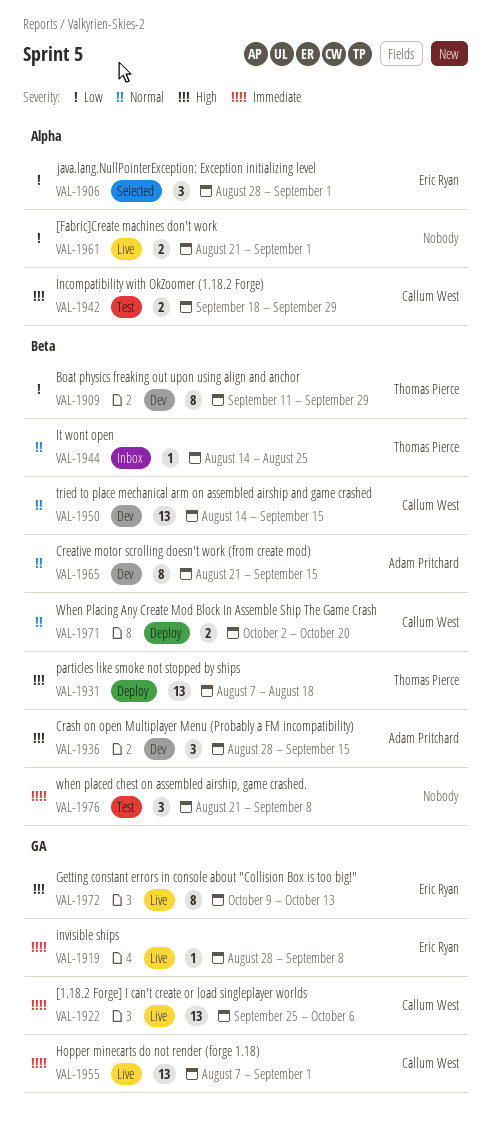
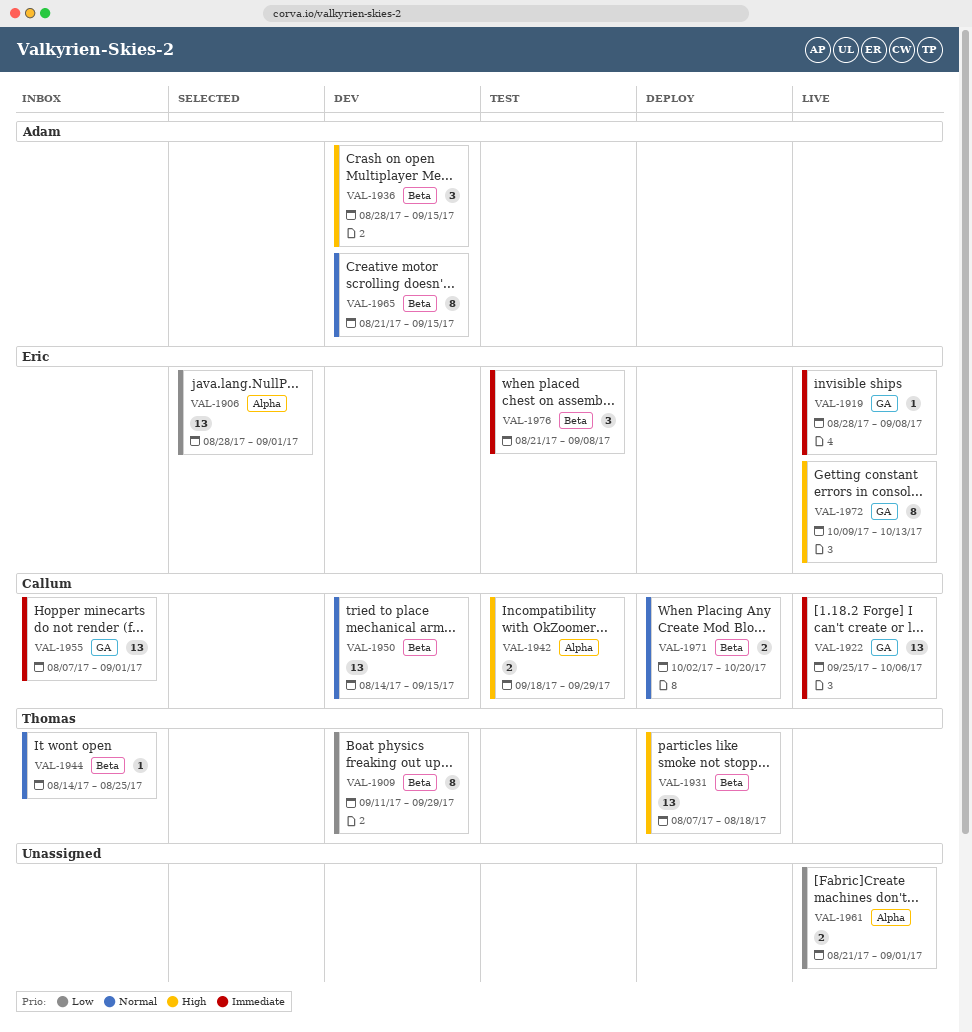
VAL-1906, estimate: 3 -> 13
VAL-1955, status: Live -> Inbox
VAL-1976, owner: none -> Eric Ryan

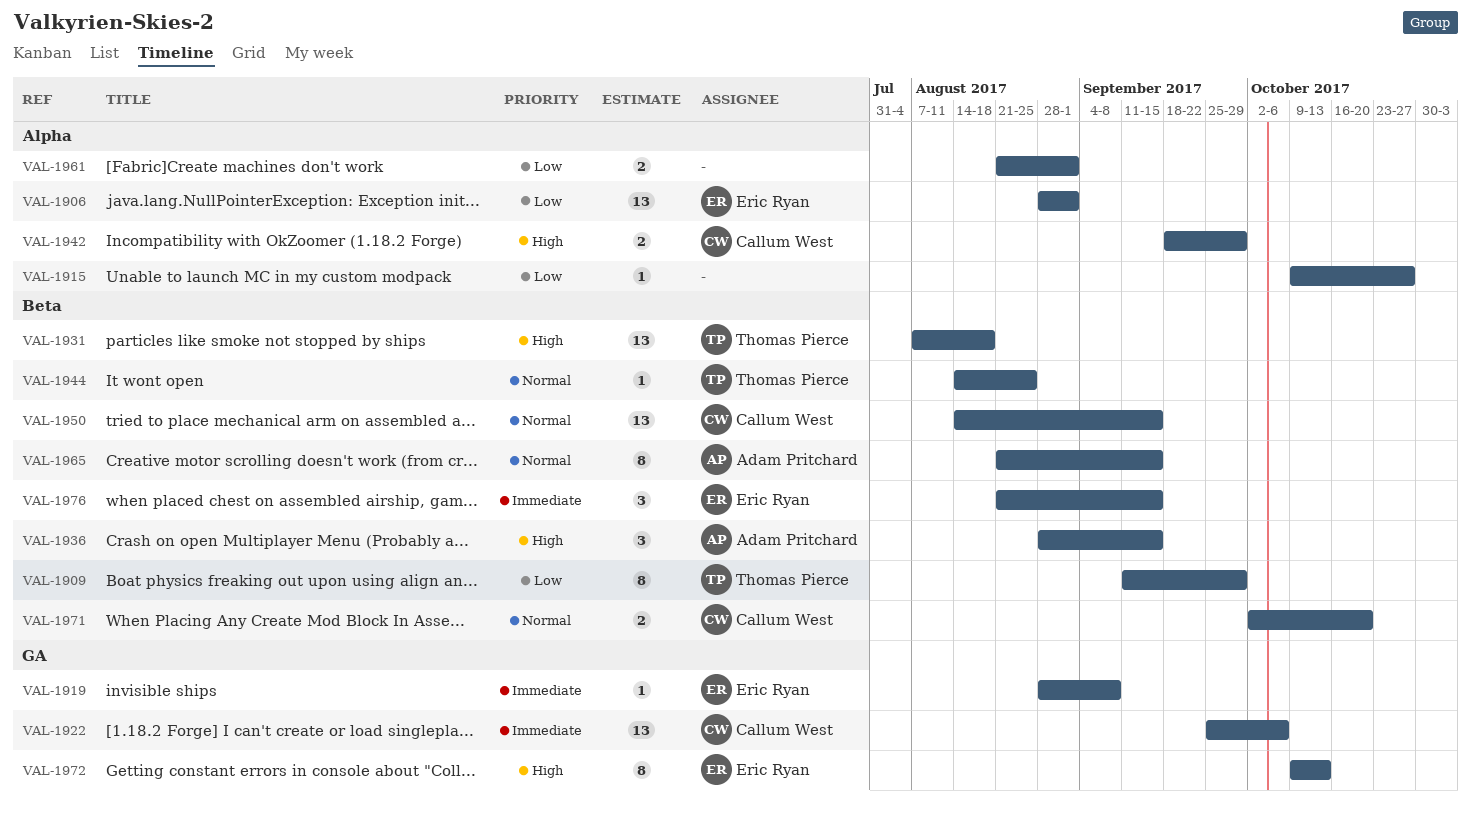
VAL-1915: none -> present
VAL-1955: present -> none
VAL-1976, due: Sep 8 -> Sep 15

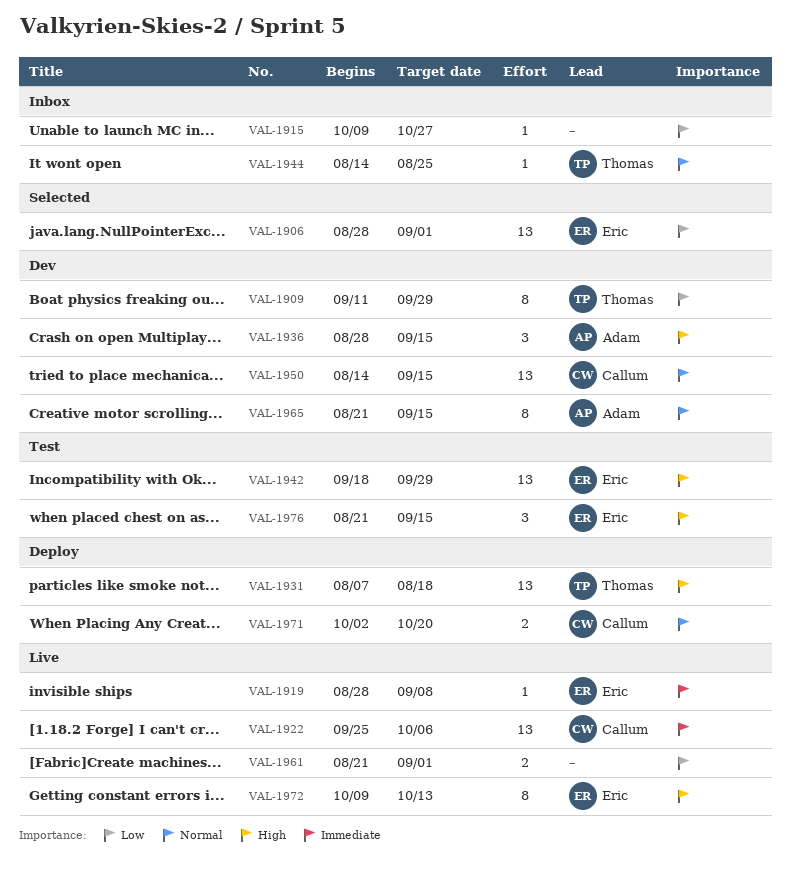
VAL-1942, owner: Callum West -> Eric Ryan
VAL-1942, estimate: 2 -> 13
VAL-1976, priority: Immediate -> High

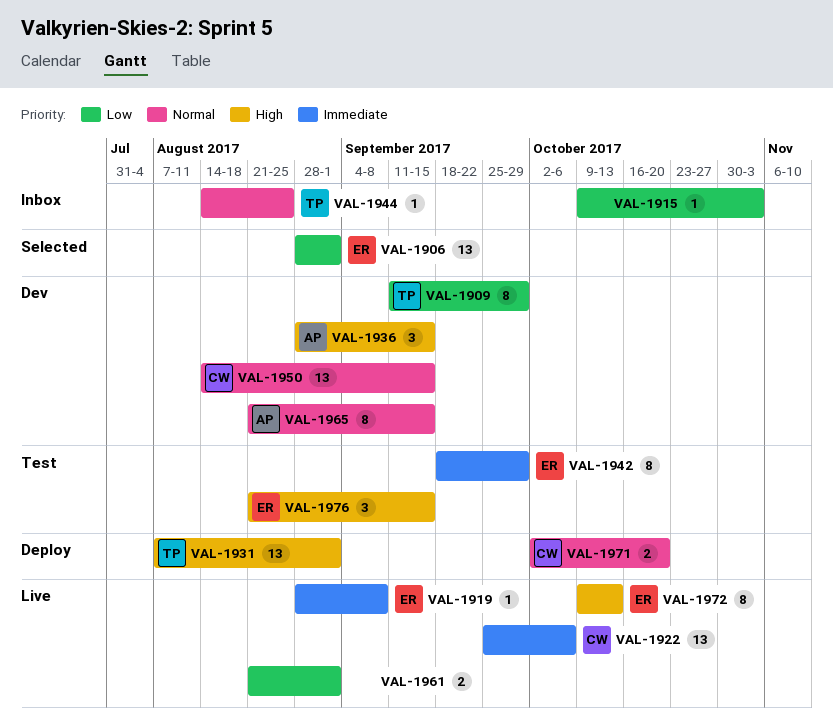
VAL-1915, due: Oct 27 -> Nov 3
VAL-1931, due: Aug 18 -> Sep 1
VAL-1942, priority: High -> Immediate
VAL-1942, estimate: 13 -> 8

